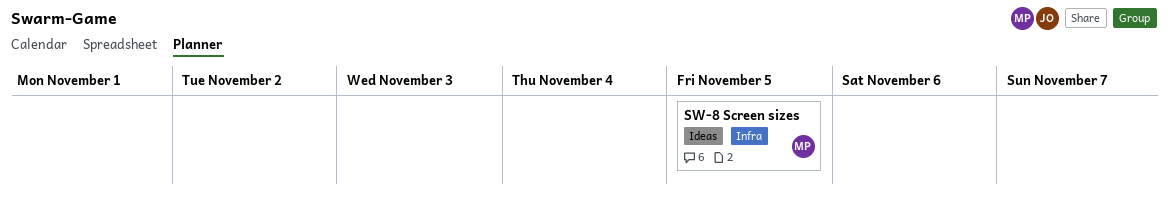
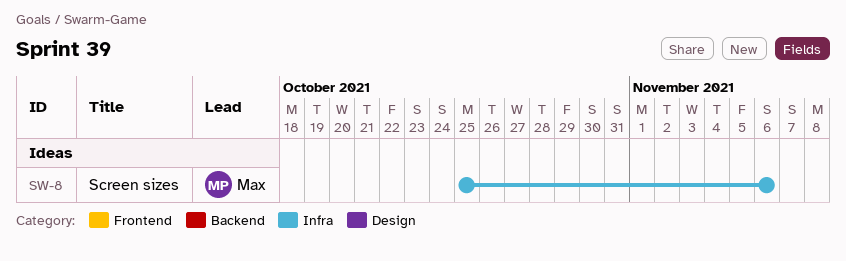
SW-8, due: Nov 5 -> Nov 6

